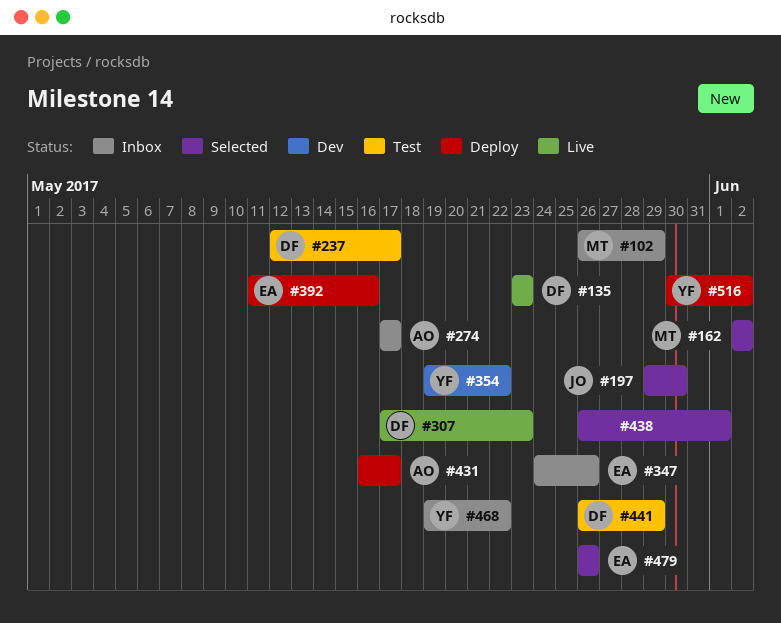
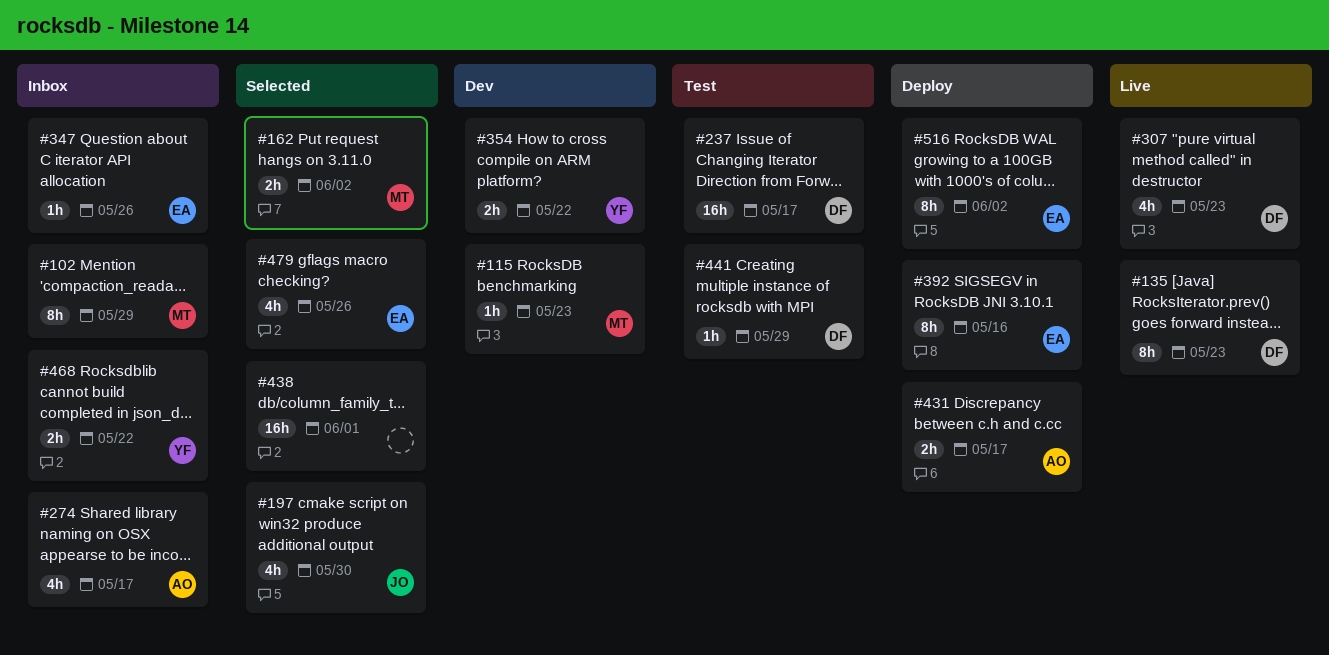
#115: none -> present
#516, owner: YF -> EA

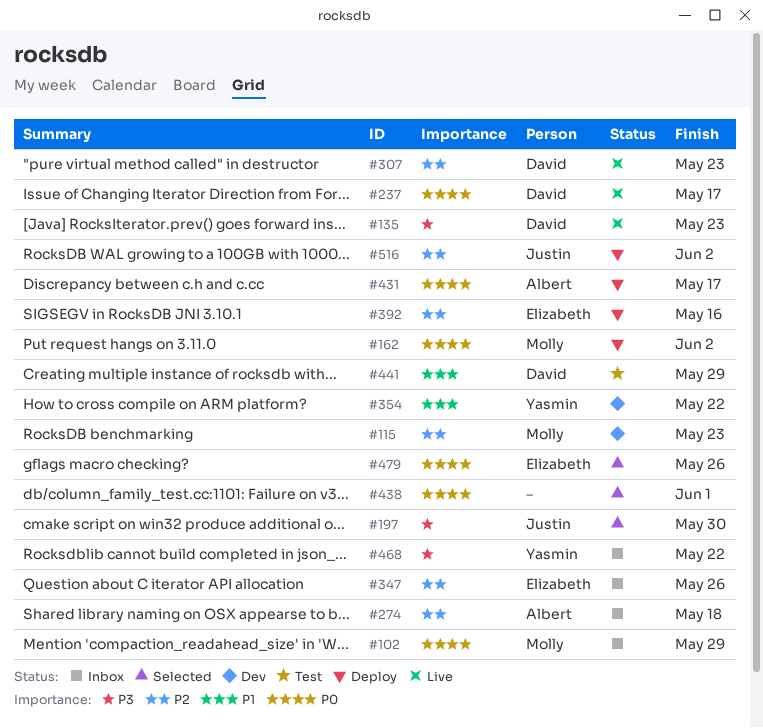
#162, status: Selected -> Deploy
#237, status: Test -> Live
#274, due: May 17 -> May 18
#516, owner: Elizabeth -> Justin

